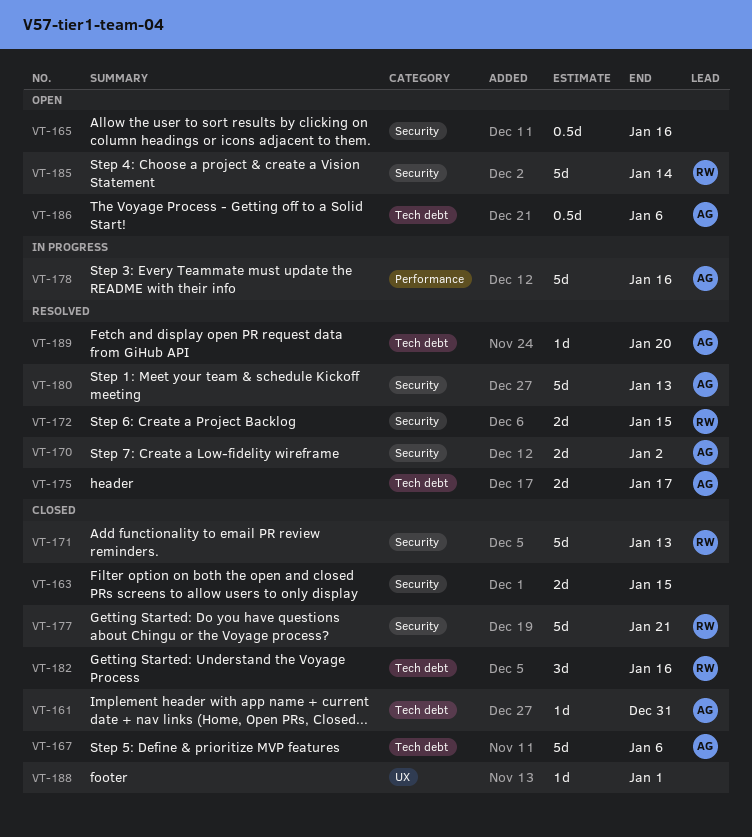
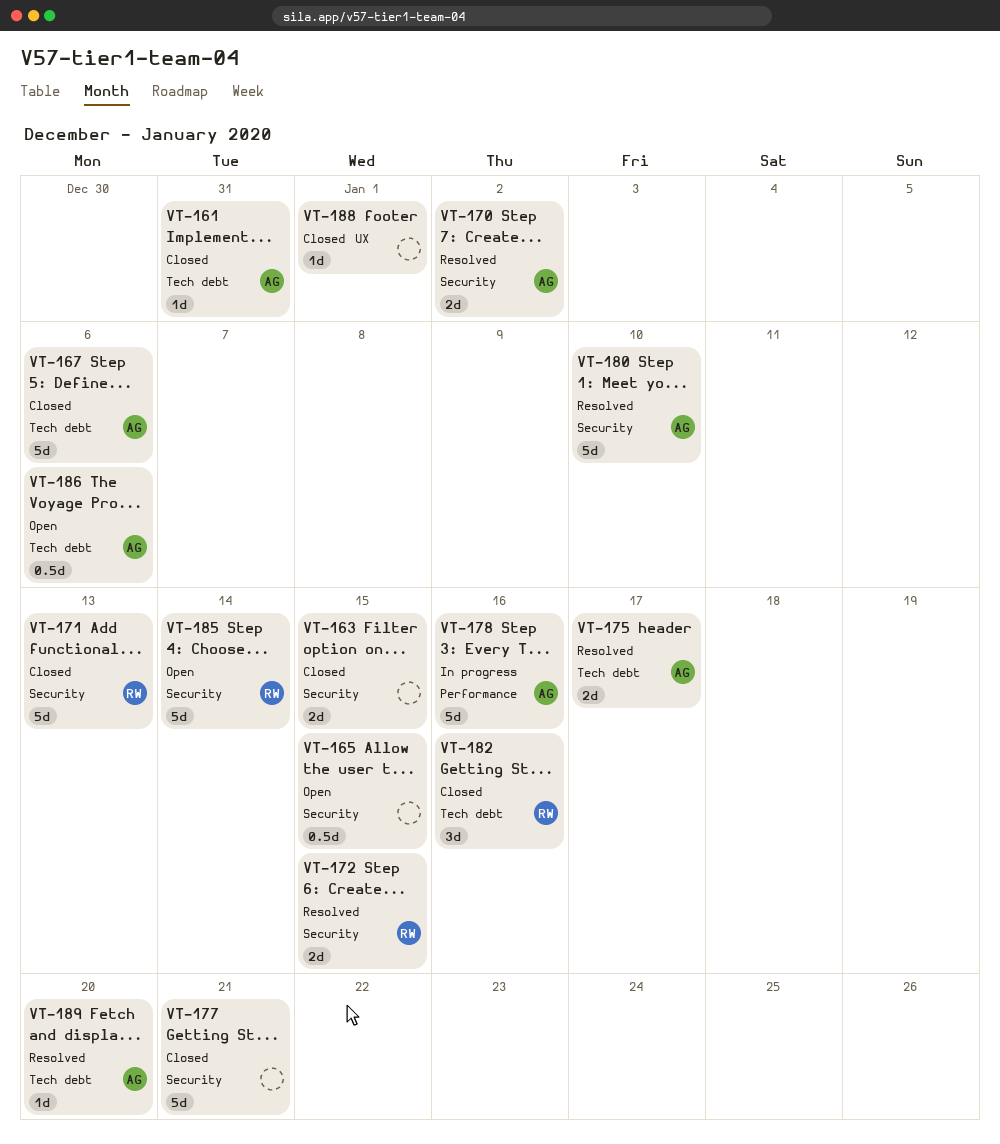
VT-165, due: Jan 16 -> Jan 15
VT-177, owner: RW -> none
VT-180, due: Jan 13 -> Jan 10

